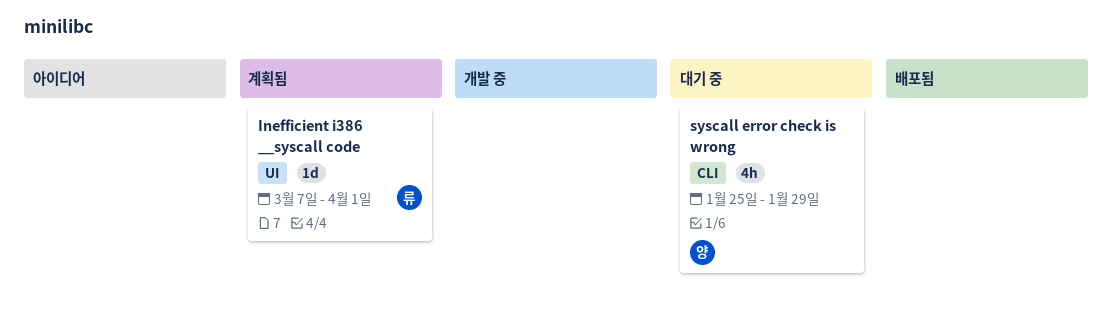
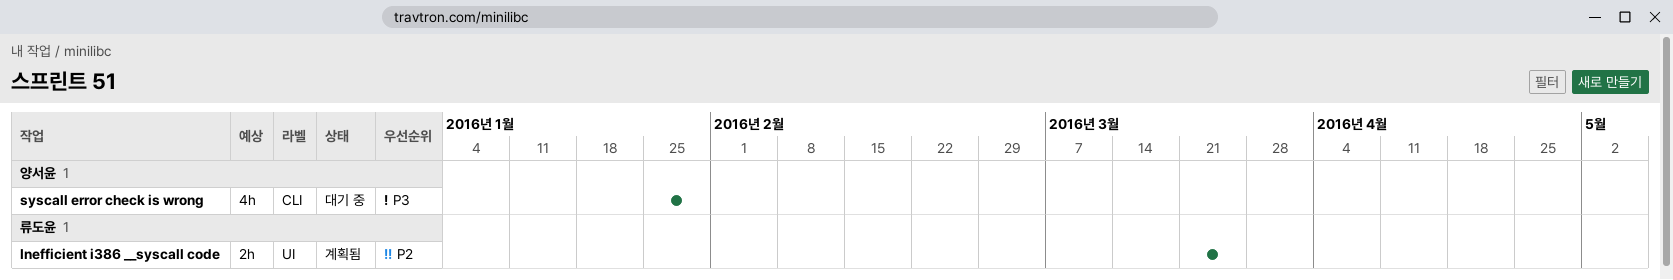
Inefficient i386 __syscall code, estimate: 1d -> 2h
Inefficient i386 __syscall code, start: Mar 7 -> Mar 21
Inefficient i386 __syscall code, due: Apr 1 -> Mar 25

